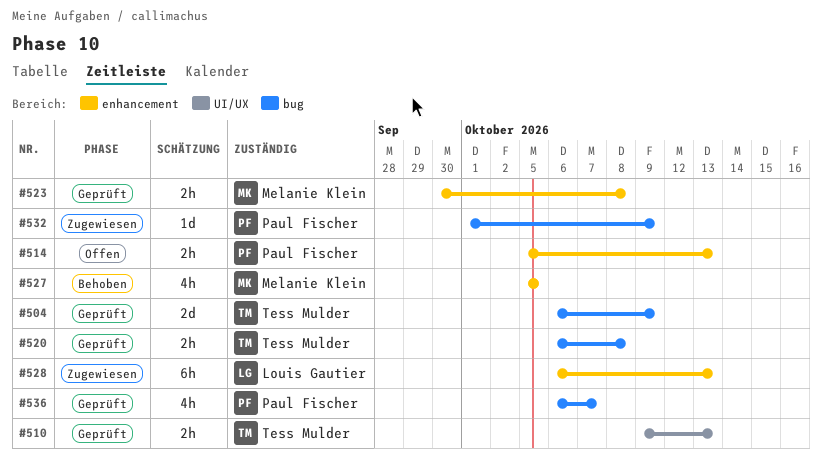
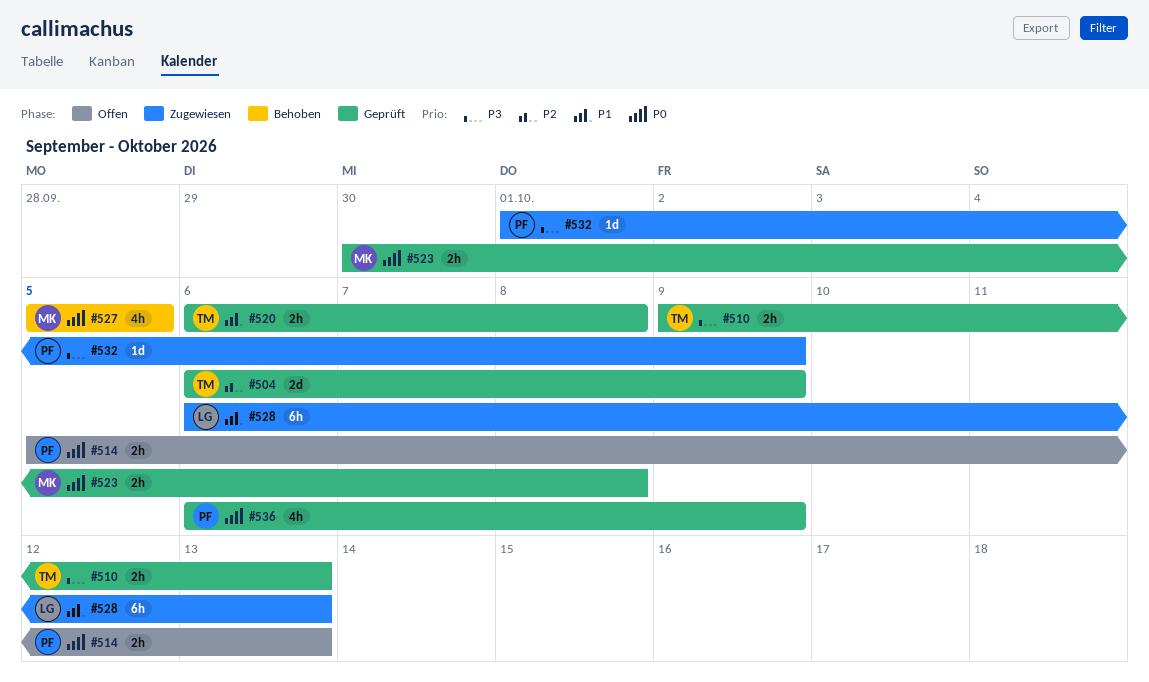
#536, due: Oct 7 -> Oct 9

